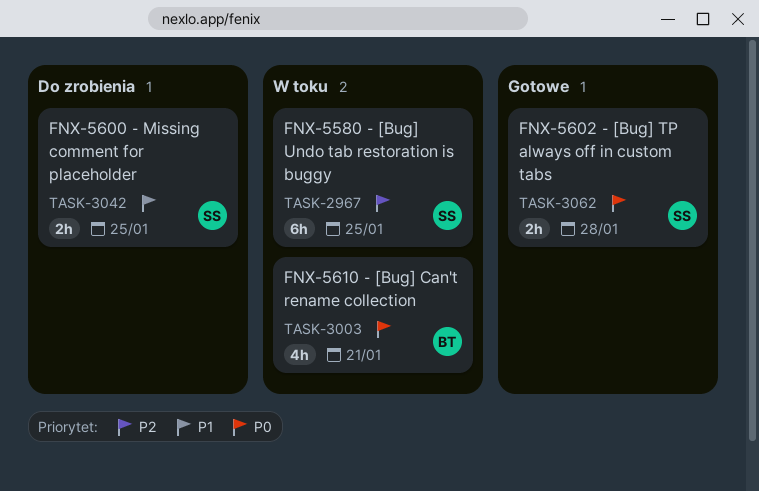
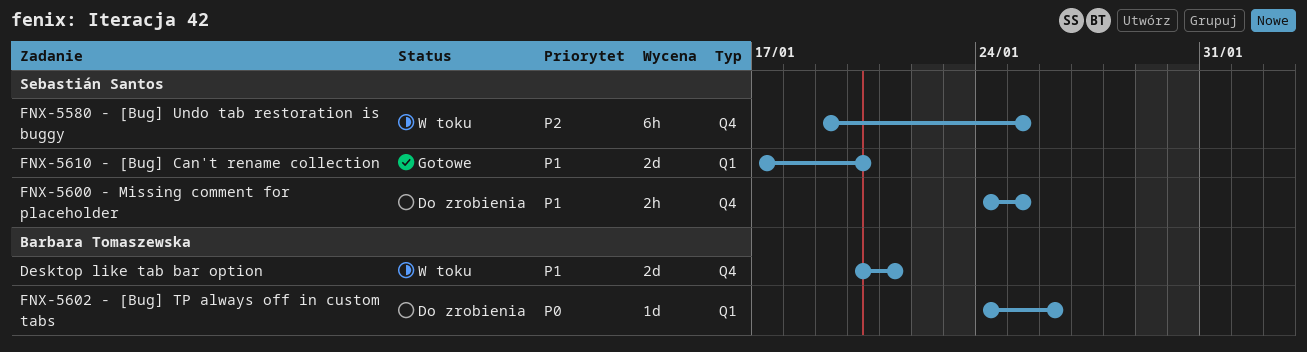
Desktop like tab bar option: none -> present
FNX-5602 ⁃ [Bug] TP always off in custom tabs, status: Gotowe -> Do zrobienia
FNX-5602 ⁃ [Bug] TP always off in custom tabs, owner: Sebastián Santos -> Barbara Tomaszewska
FNX-5602 ⁃ [Bug] TP always off in custom tabs, estimate: 2h -> 1d
FNX-5602 ⁃ [Bug] TP always off in custom tabs, due: Jan 28 -> Jan 26
FNX-5610 ⁃ [Bug] Can't rename collection, status: W toku -> Gotowe
FNX-5610 ⁃ [Bug] Can't rename collection, owner: Barbara Tomaszewska -> Sebastián Santos
FNX-5610 ⁃ [Bug] Can't rename collection, priority: P0 -> P1
FNX-5610 ⁃ [Bug] Can't rename collection, estimate: 4h -> 2d
FNX-5610 ⁃ [Bug] Can't rename collection, due: Jan 21 -> Jan 20

